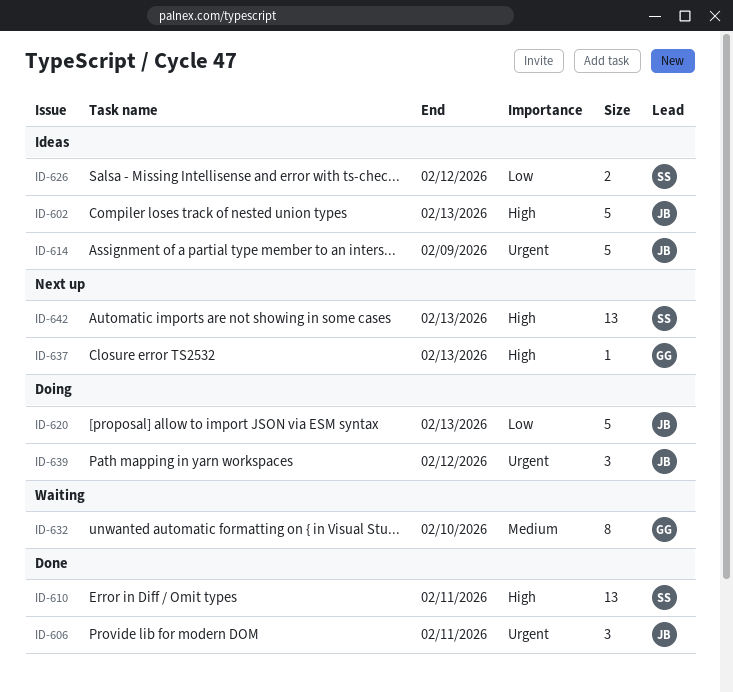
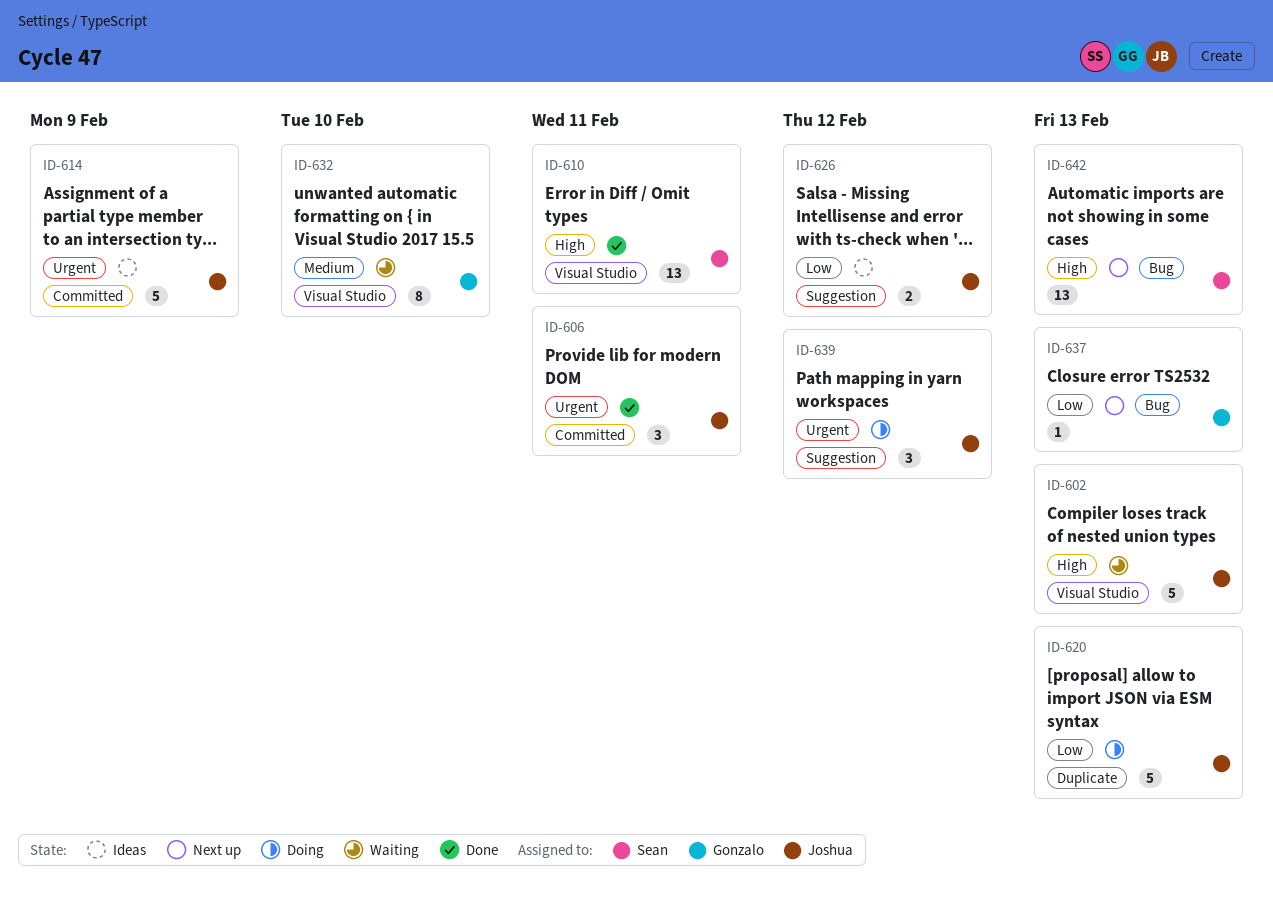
ID-602, status: Ideas -> Waiting
ID-626, owner: Sean -> Joshua
ID-637, priority: High -> Low

